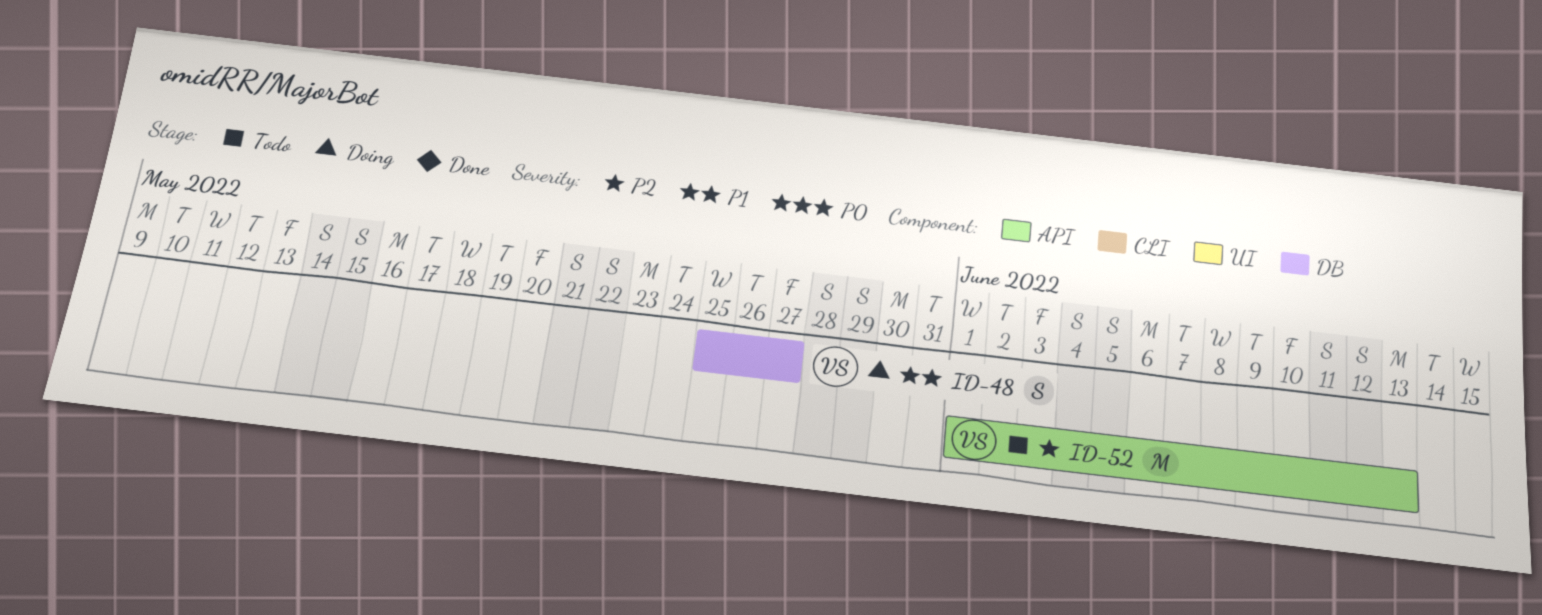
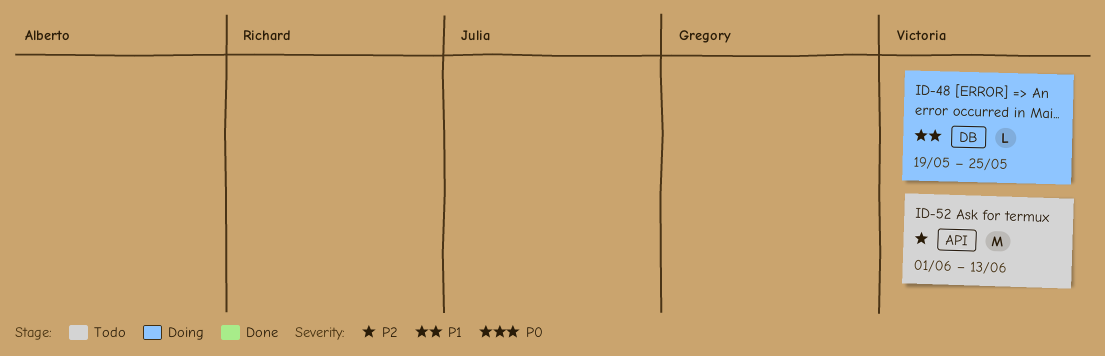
ID-48, estimate: S -> L
ID-48, start: May 25 -> May 19
ID-48, due: May 27 -> May 25

